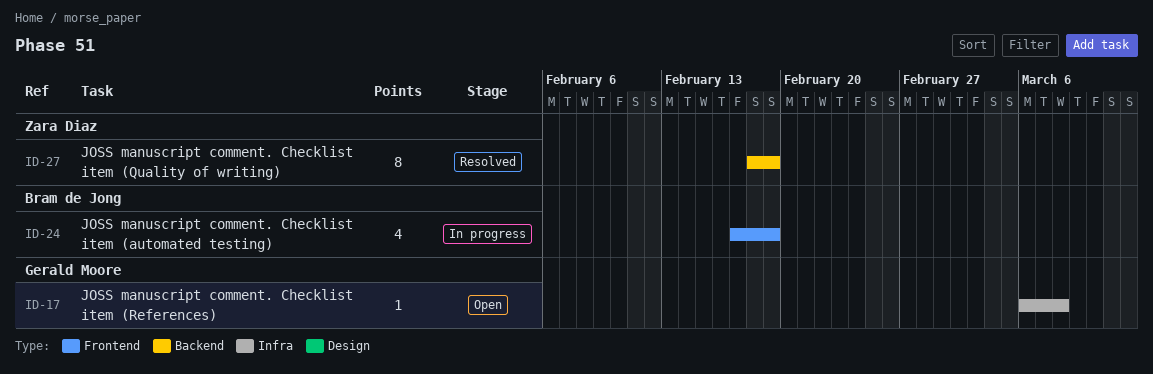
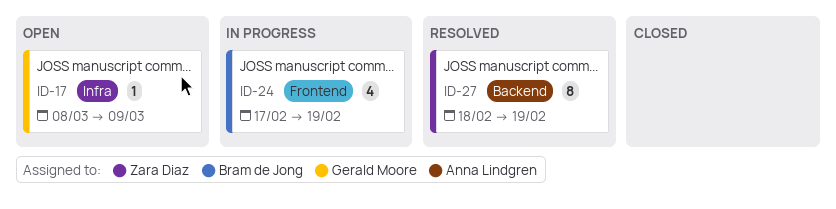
ID-17, start: Mar 6 -> Mar 8
ID-17, due: Mar 8 -> Mar 9

